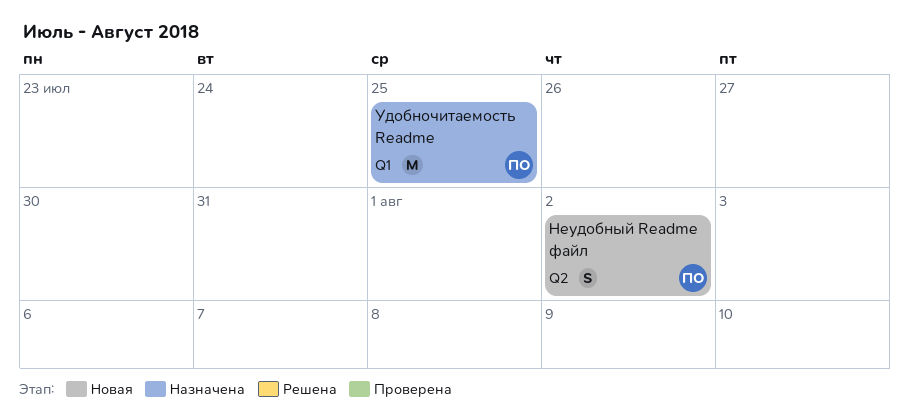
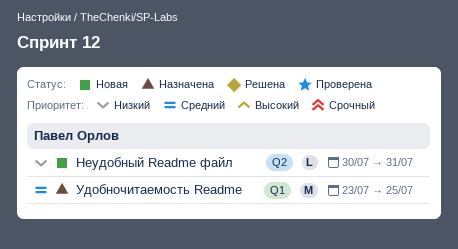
Неудобный Readme файл, estimate: S -> L
Неудобный Readme файл, due: Aug 2 -> Jul 31

